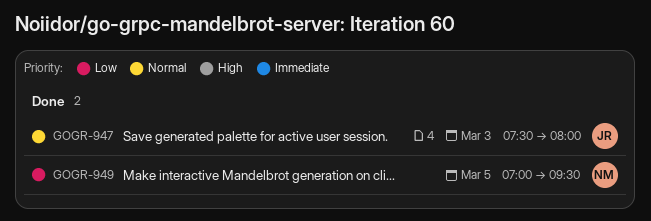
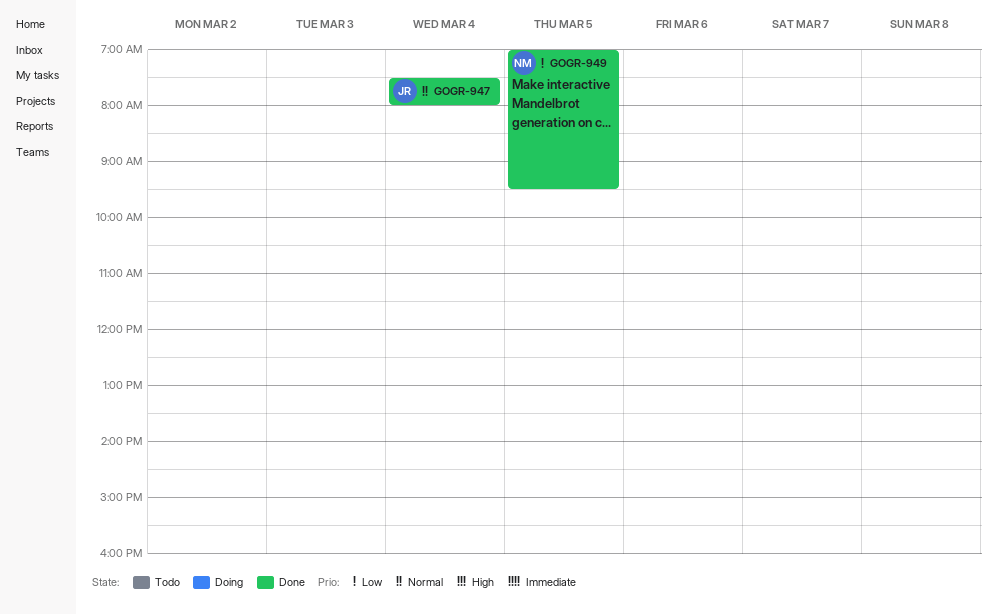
GOGR-947, day: Mar 3 -> Mar 4

